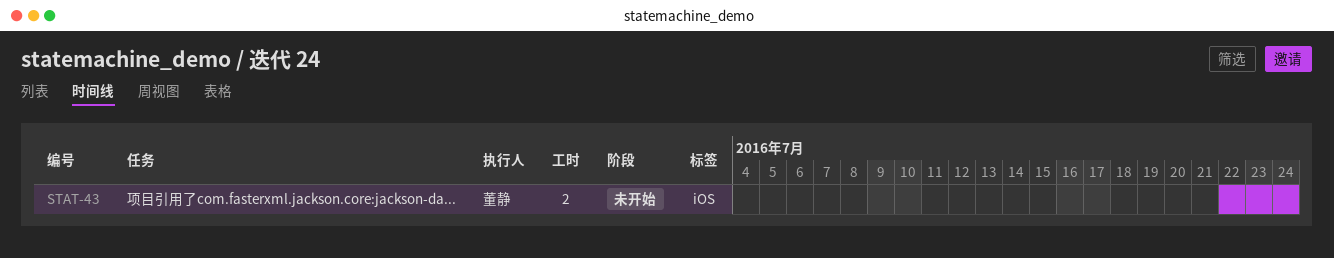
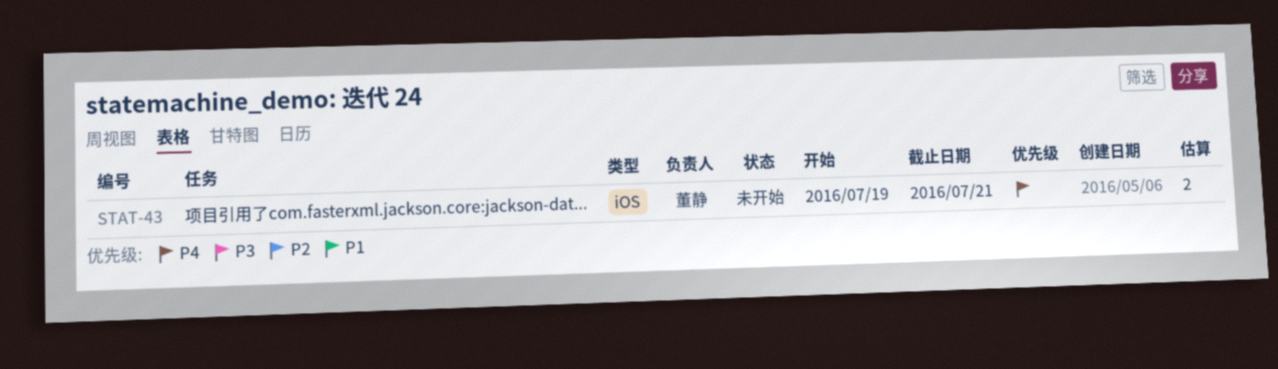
STAT-43, start: Jul 22 -> Jul 19
STAT-43, due: Jul 24 -> Jul 21

